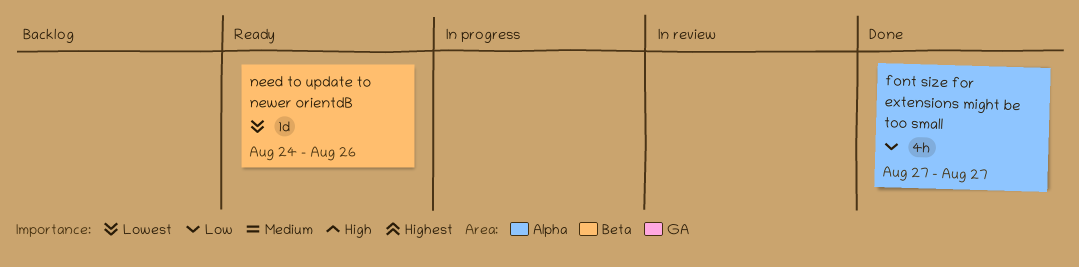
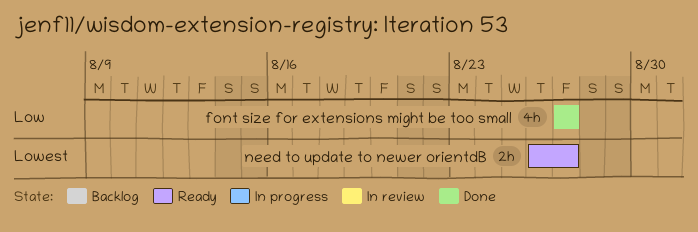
need to update to newer orientdB, estimate: 1d -> 2h
need to update to newer orientdB, start: Aug 24 -> Aug 26
need to update to newer orientdB, due: Aug 26 -> Aug 27

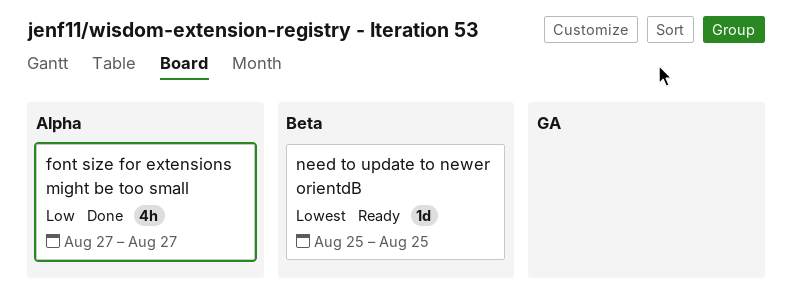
need to update to newer orientdB, estimate: 2h -> 1d
need to update to newer orientdB, start: Aug 26 -> Aug 25
need to update to newer orientdB, due: Aug 27 -> Aug 25

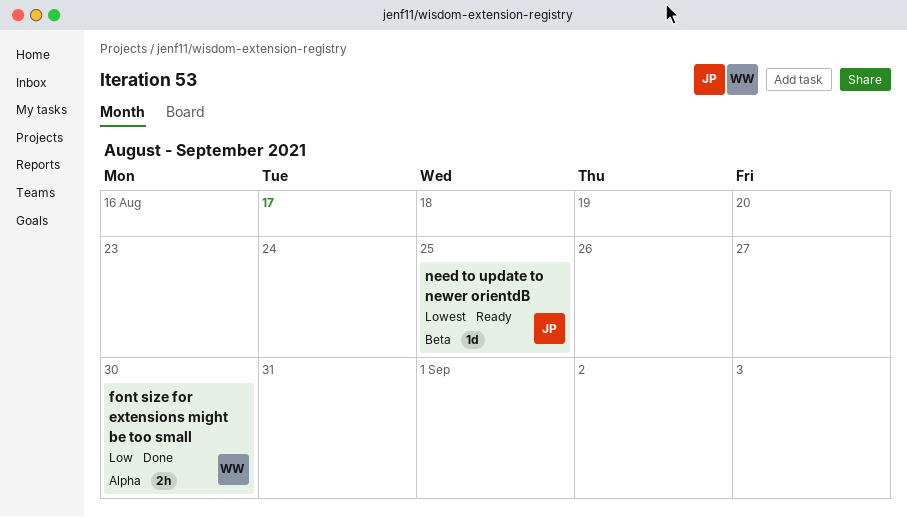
font size for extensions might be too small, estimate: 4h -> 2h
font size for extensions might be too small, due: Aug 27 -> Aug 30

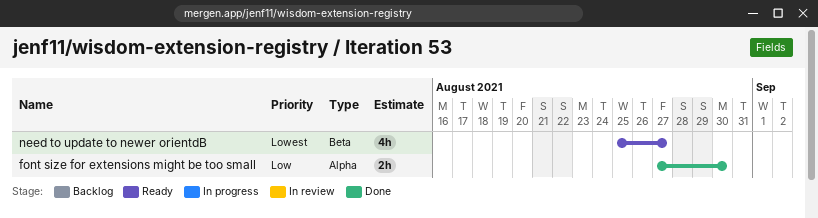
need to update to newer orientdB, estimate: 1d -> 4h
need to update to newer orientdB, due: Aug 25 -> Aug 27

